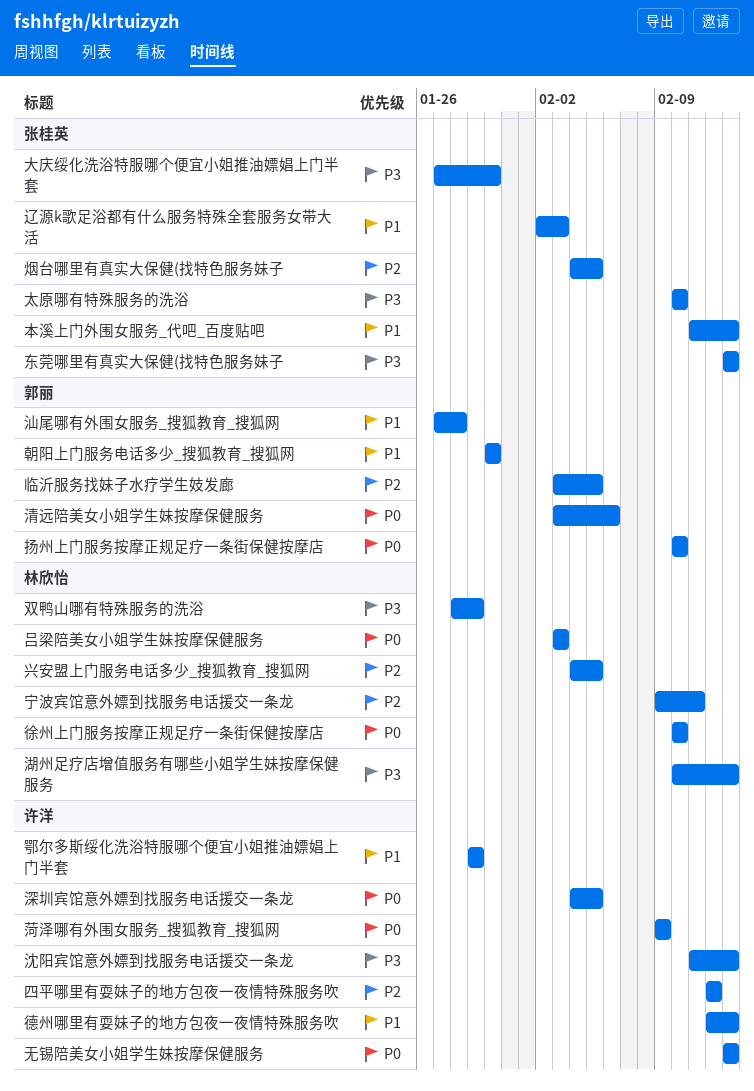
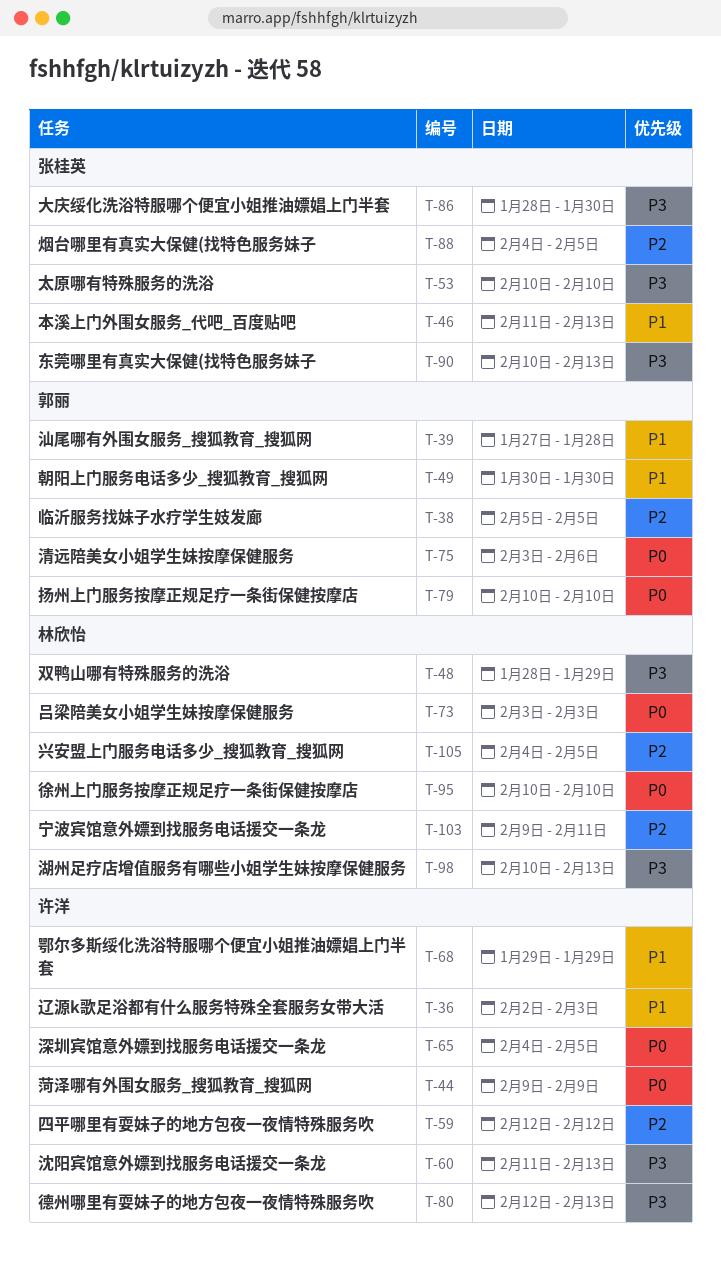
东莞哪里有真实大保健(找特色服务妹子, start: Feb 13 -> Feb 10
临沂服务找妹子水疗学生妓发廊, start: Feb 3 -> Feb 5
大庆绥化洗浴特服哪个便宜小姐推油嫖娼上门半套, start: Jan 27 -> Jan 28
德州哪里有耍妹子的地方包夜一夜情特殊服务吹, priority: P1 -> P3
无锡陪美女小姐学生妹按摩保健服务: present -> none
辽源k歌足浴都有什么服务特殊全套服务女带大活, owner: 张桂英 -> 许洋

